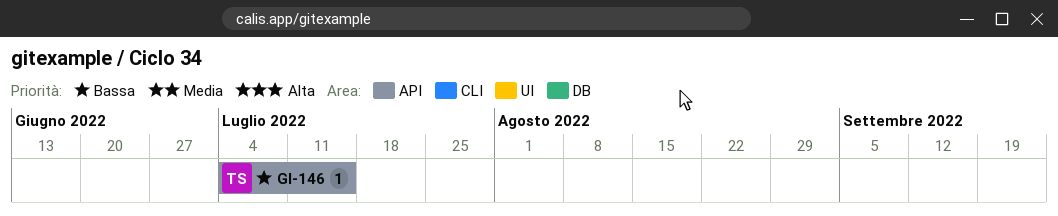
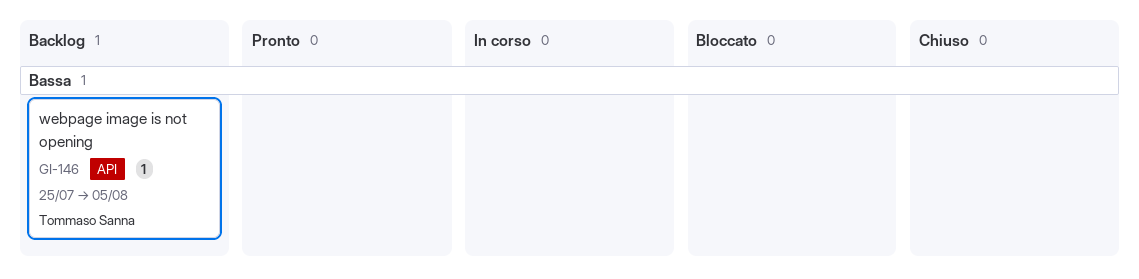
GI-146, start: Jul 4 -> Jul 25
GI-146, due: Jul 15 -> Aug 5

